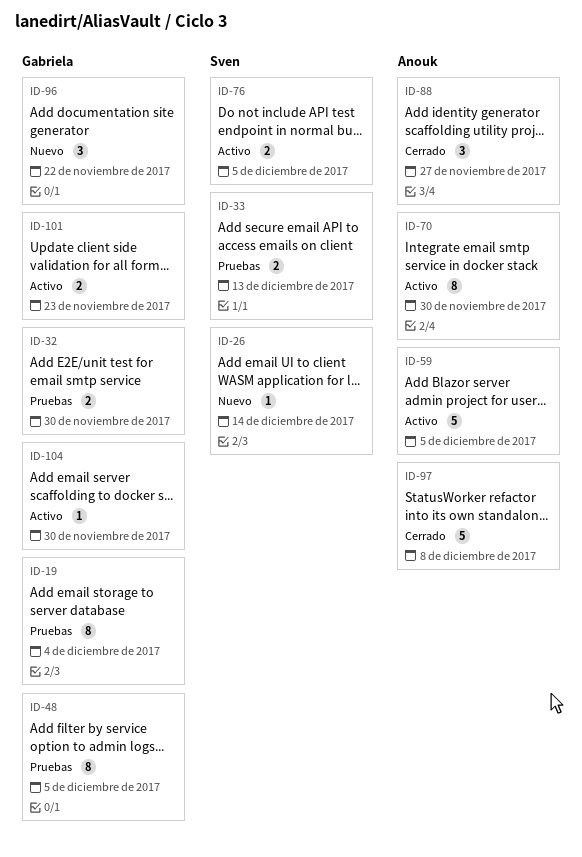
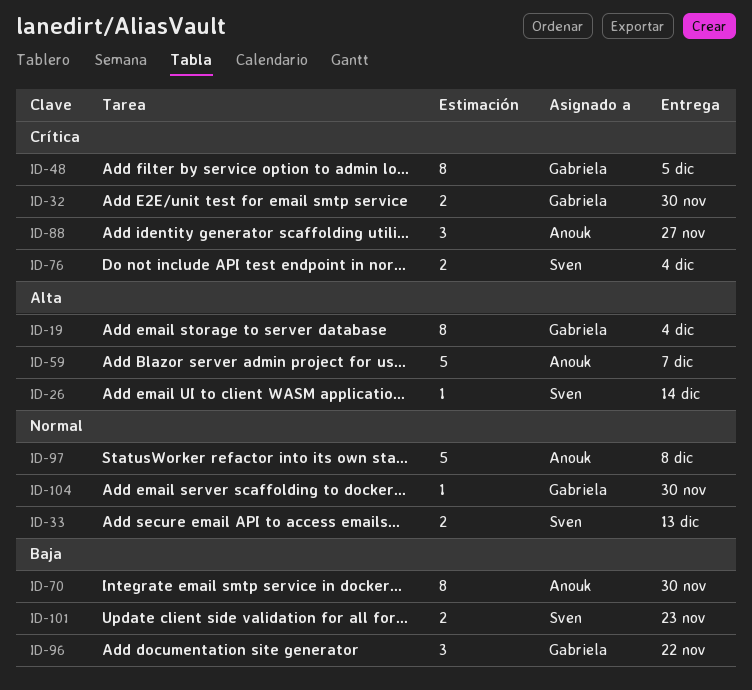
ID-59, due: Dec 5 -> Dec 7
ID-76, due: Dec 5 -> Dec 4
ID-101, owner: Gabriela -> Sven

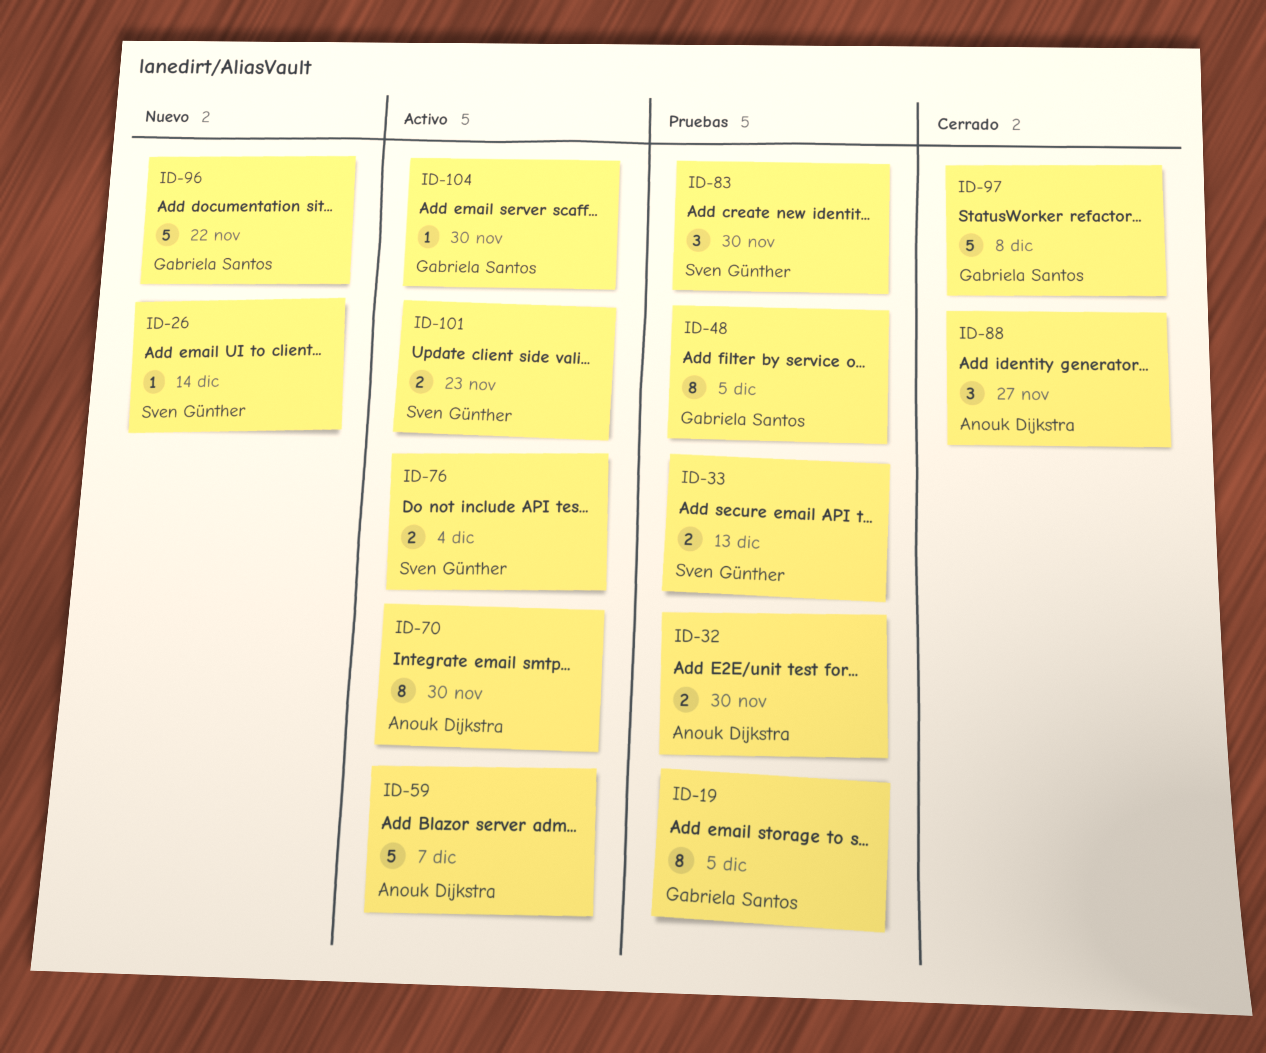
ID-19, due: Dec 4 -> Dec 5
ID-32, owner: Gabriela Santos -> Anouk Dijkstra
ID-83: none -> present
ID-96, estimate: 3 -> 5
ID-97, owner: Anouk Dijkstra -> Gabriela Santos

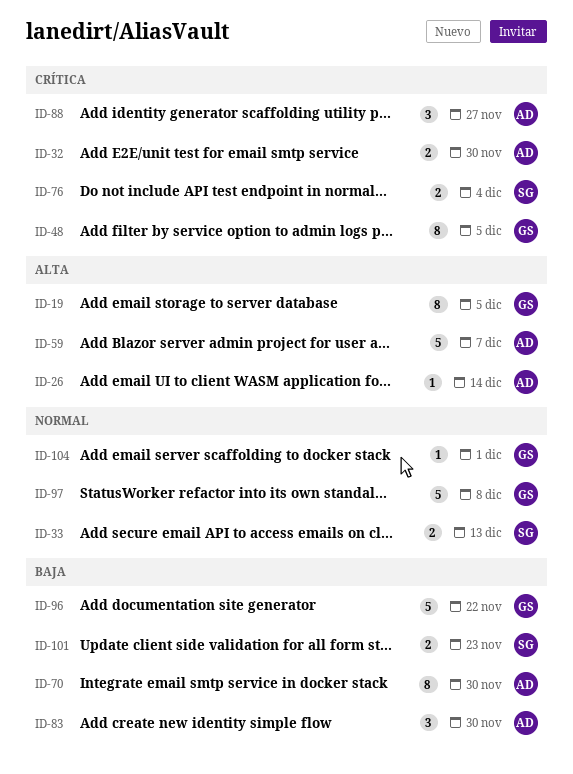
ID-26, owner: Sven Günther -> Anouk Dijkstra
ID-83, owner: Sven Günther -> Anouk Dijkstra
ID-104, due: Nov 30 -> Dec 1

